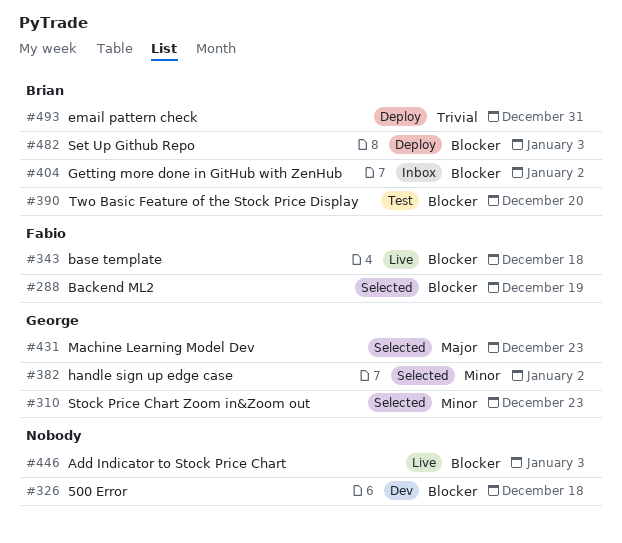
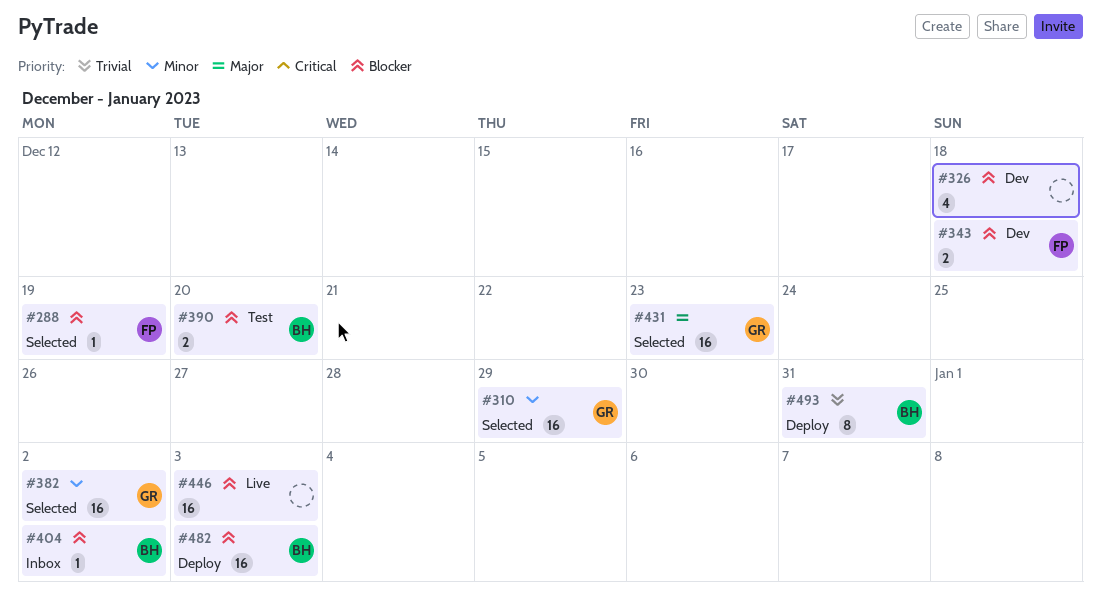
#310, due: Dec 23 -> Dec 29
#343, status: Live -> Dev

